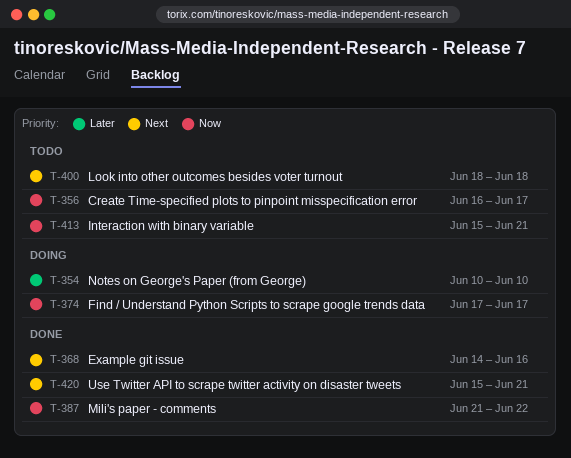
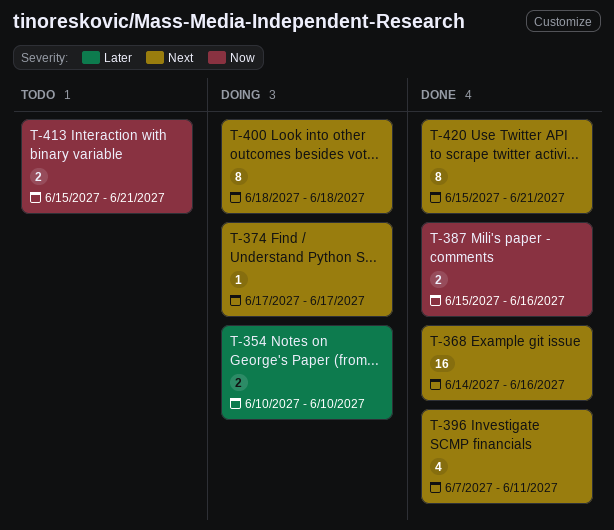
T-356: present -> none
T-374, priority: Now -> Next
T-387, start: Jun 21 -> Jun 15
T-387, due: Jun 22 -> Jun 16
T-396: none -> present
T-400, status: Todo -> Doing

